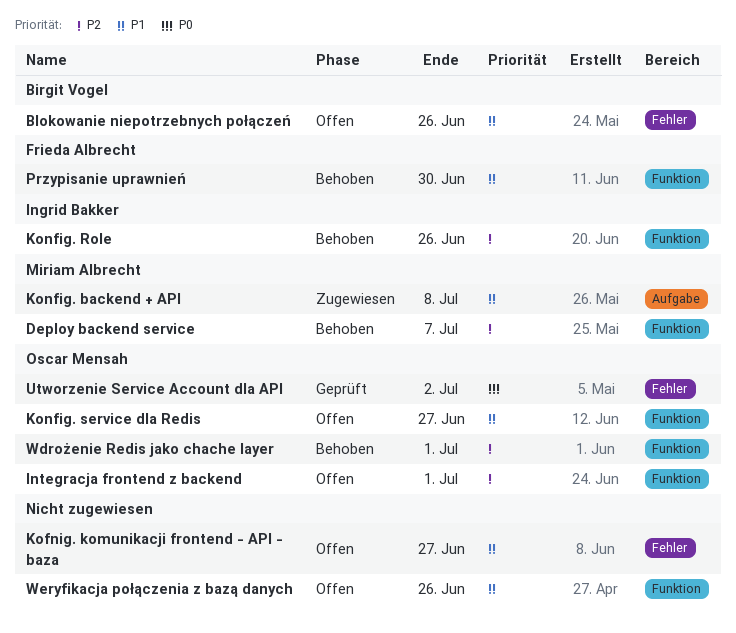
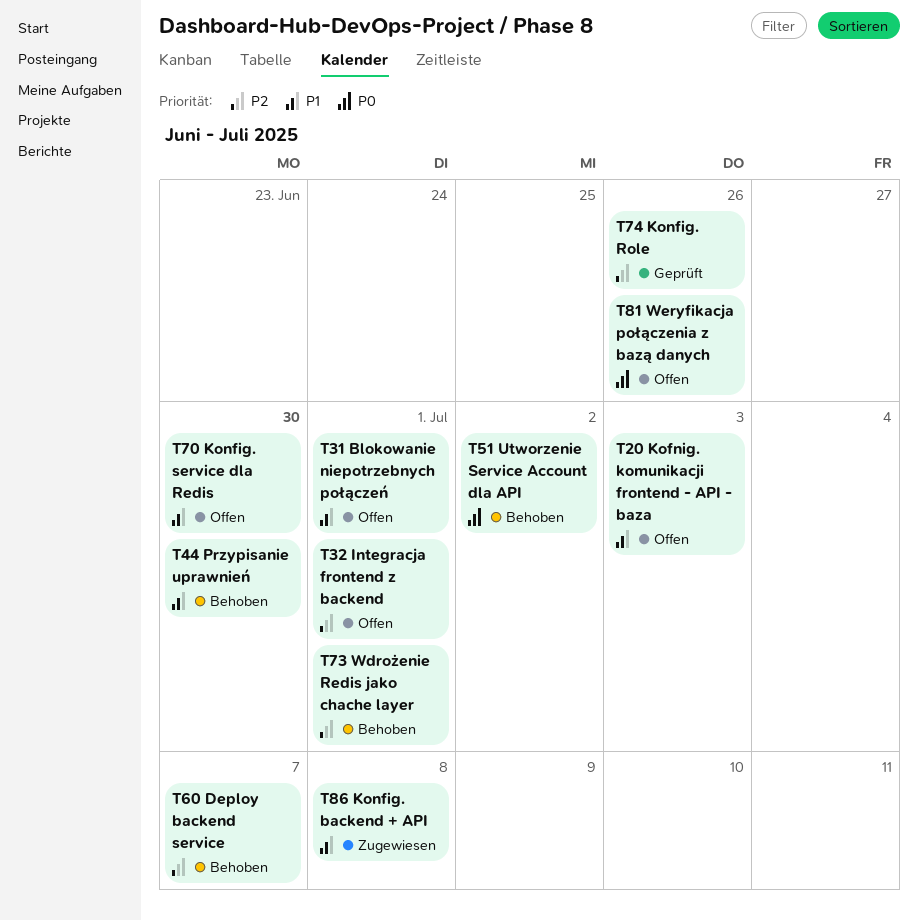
Blokowanie niepotrzebnych połączeń, due: Jun 26 -> Jul 1
Kofnig. komunikacji frontend - API - baza, due: Jun 27 -> Jul 3
Konfig. Role, status: Behoben -> Geprüft
Konfig. service dla Redis, due: Jun 27 -> Jun 30
Utworzenie Service Account dla API, status: Geprüft -> Behoben
Weryfikacja połączenia z bazą danych, priority: P1 -> P0

